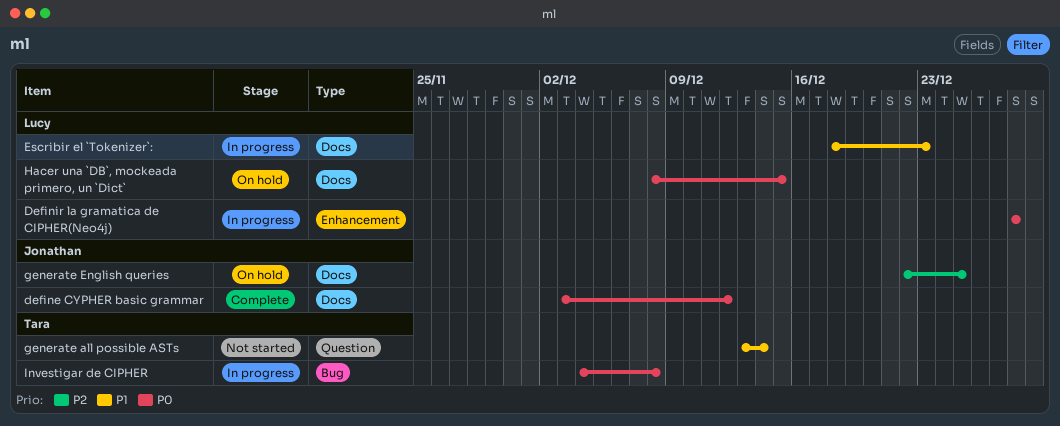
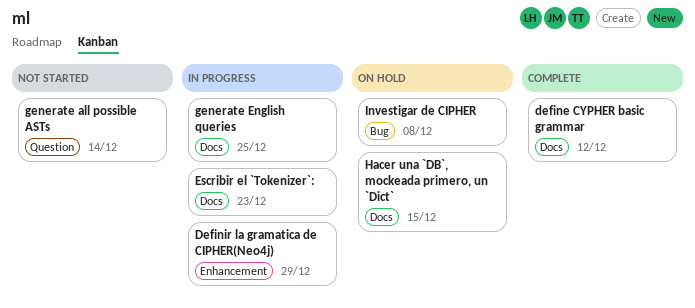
Definir la gramatica de CIPHER(Neo4j), due: Dec 28 -> Dec 29
generate English queries, status: On hold -> In progress
Investigar de CIPHER, status: In progress -> On hold

